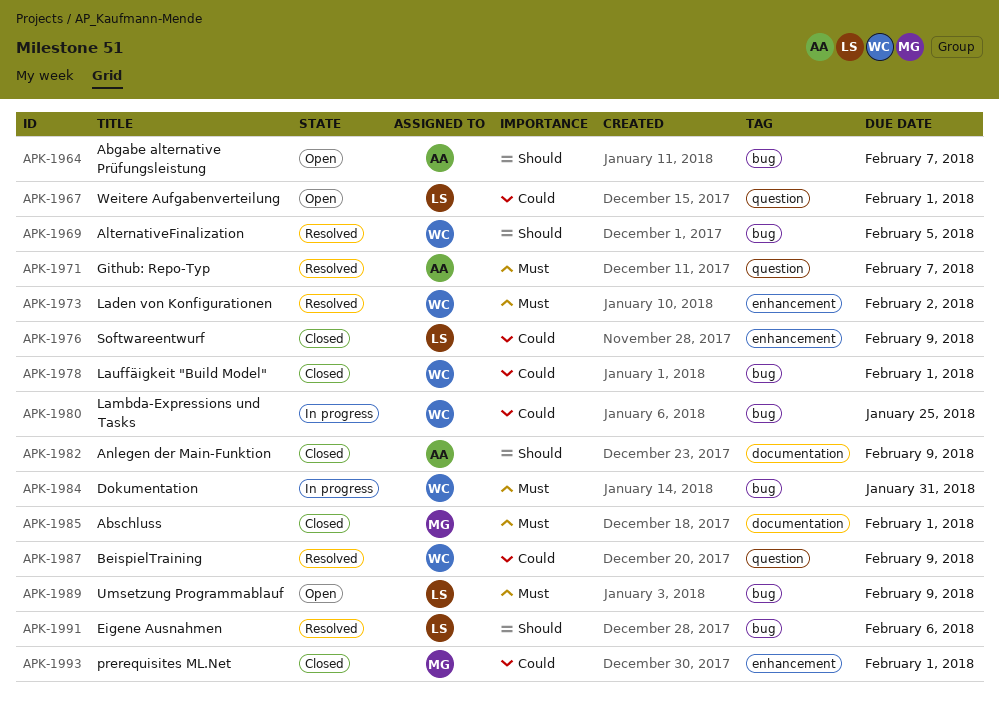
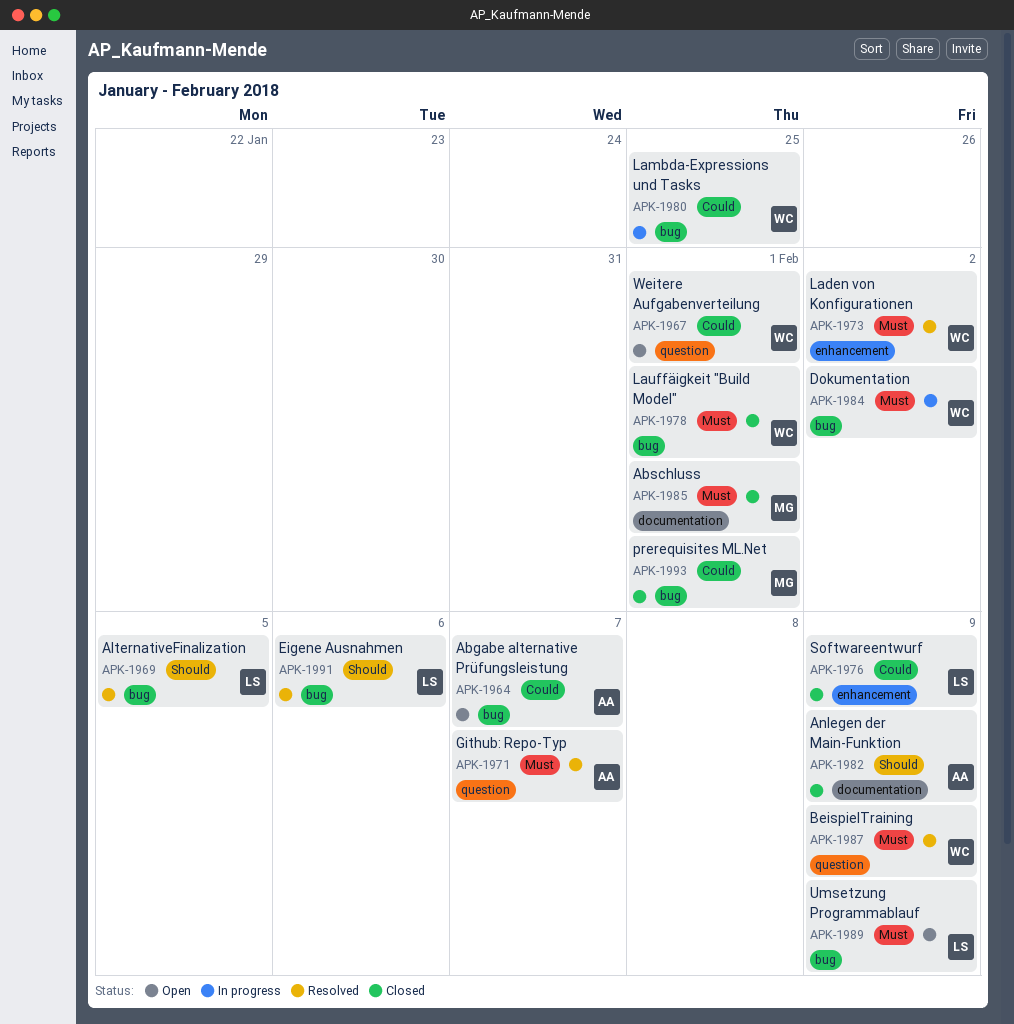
APK-1964, priority: Should -> Could
APK-1967, owner: LS -> WC
APK-1969, owner: WC -> LS
APK-1978, priority: Could -> Must
APK-1984, due: Jan 31 -> Feb 2
APK-1987, priority: Could -> Must
APK-1993, label: enhancement -> bug

